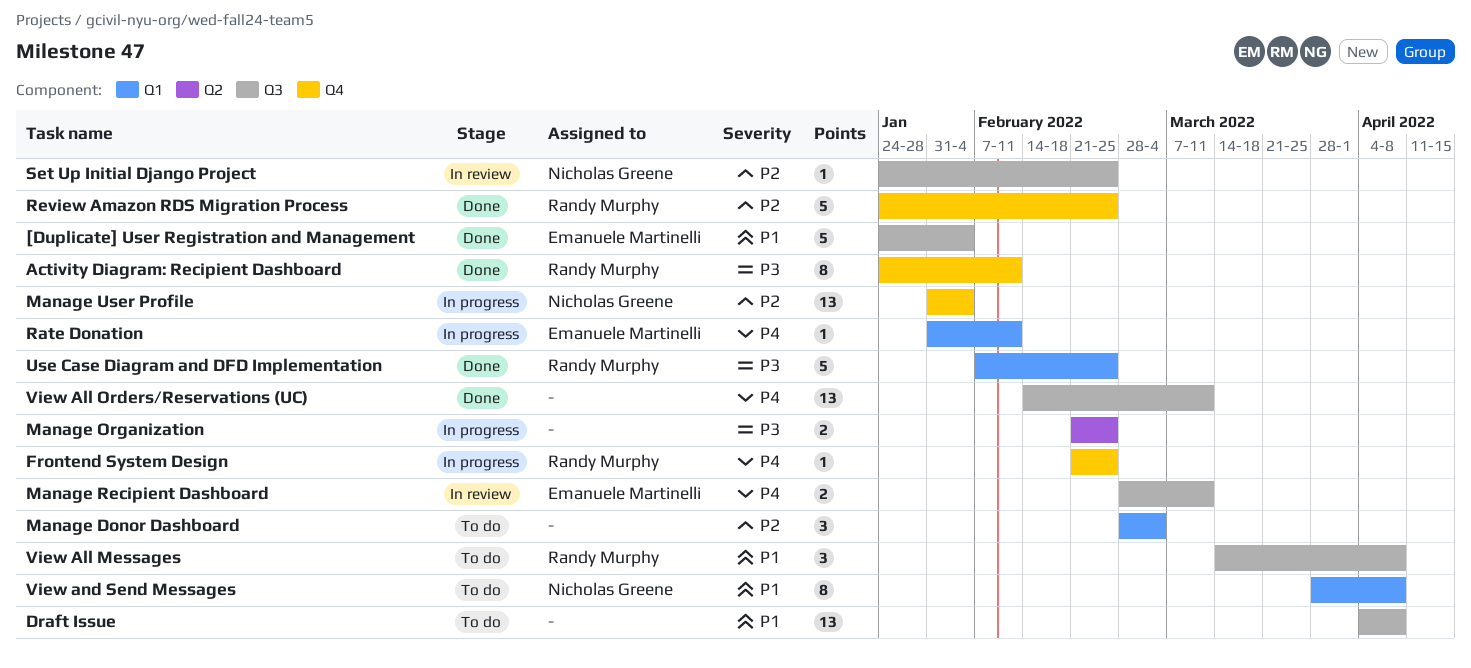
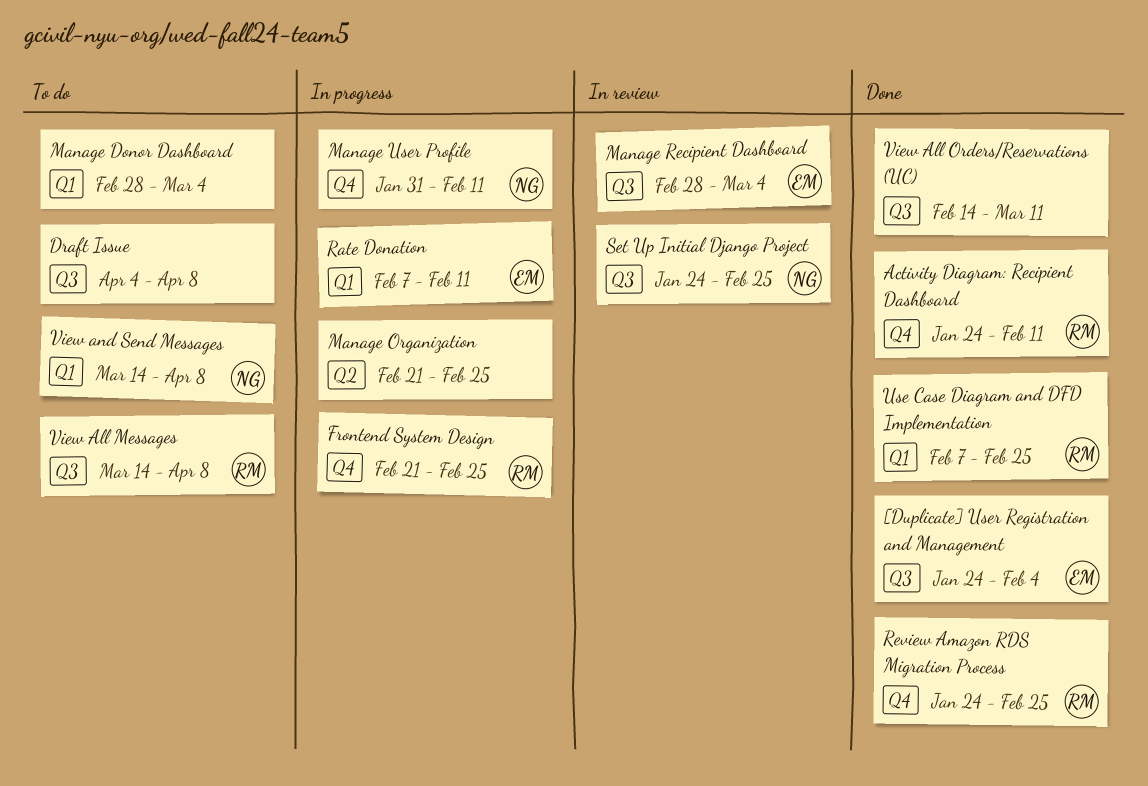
Manage Recipient Dashboard, due: Mar 11 -> Mar 4
Manage User Profile, due: Feb 4 -> Feb 11
Rate Donation, start: Jan 31 -> Feb 7
View and Send Messages, start: Mar 28 -> Mar 14

